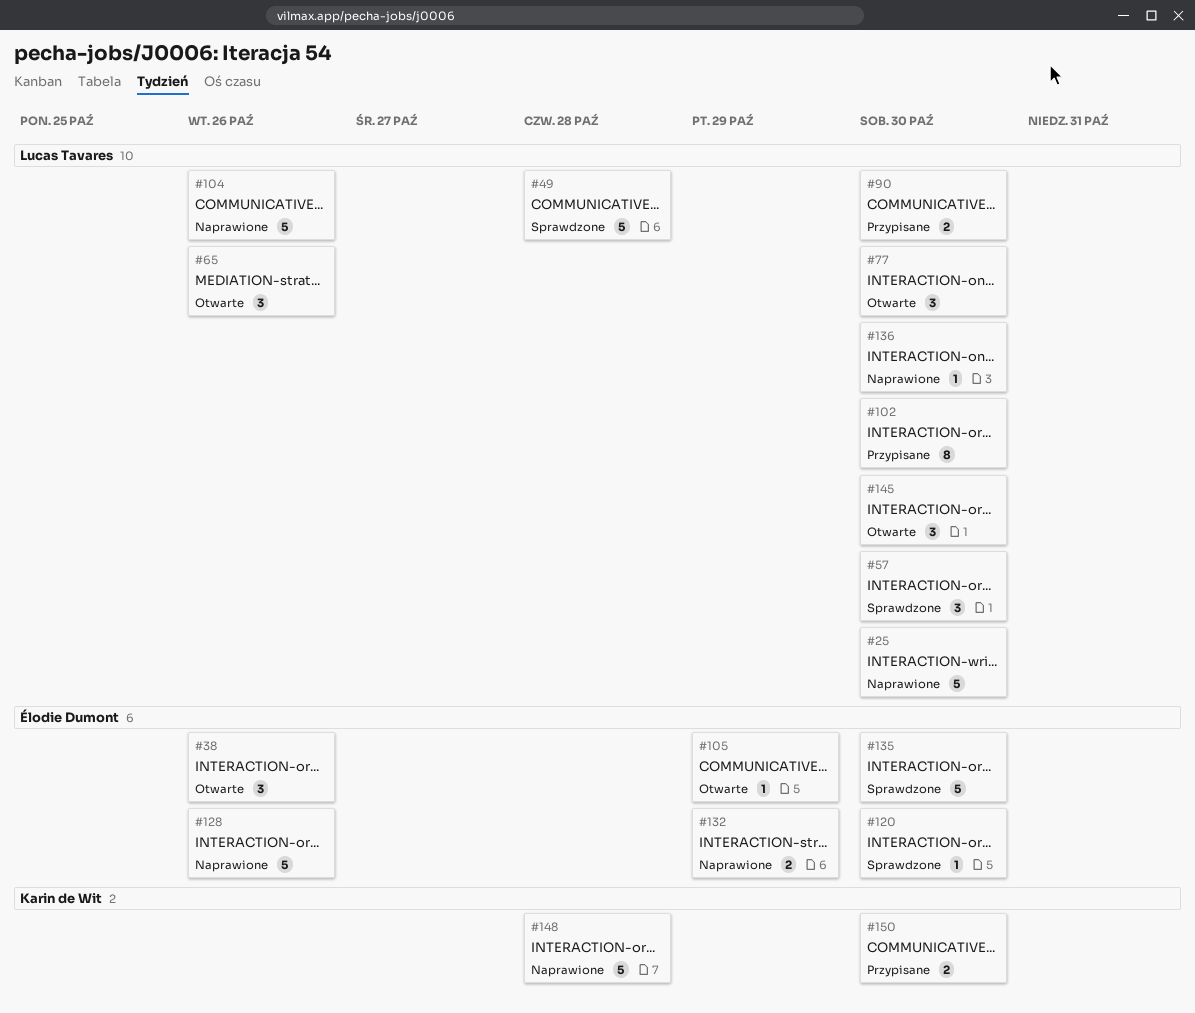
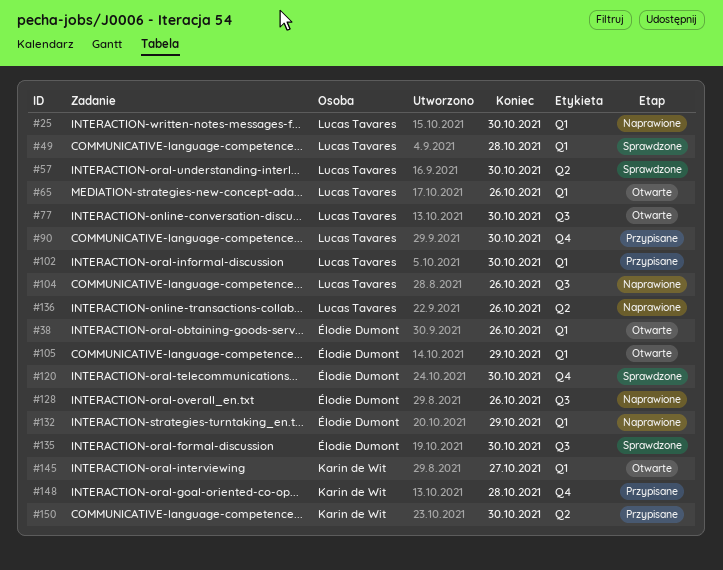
#136, due: Oct 30 -> Oct 26
#145, owner: Lucas Tavares -> Karin de Wit
#145, due: Oct 30 -> Oct 27
#148, status: Naprawione -> Przypisane

